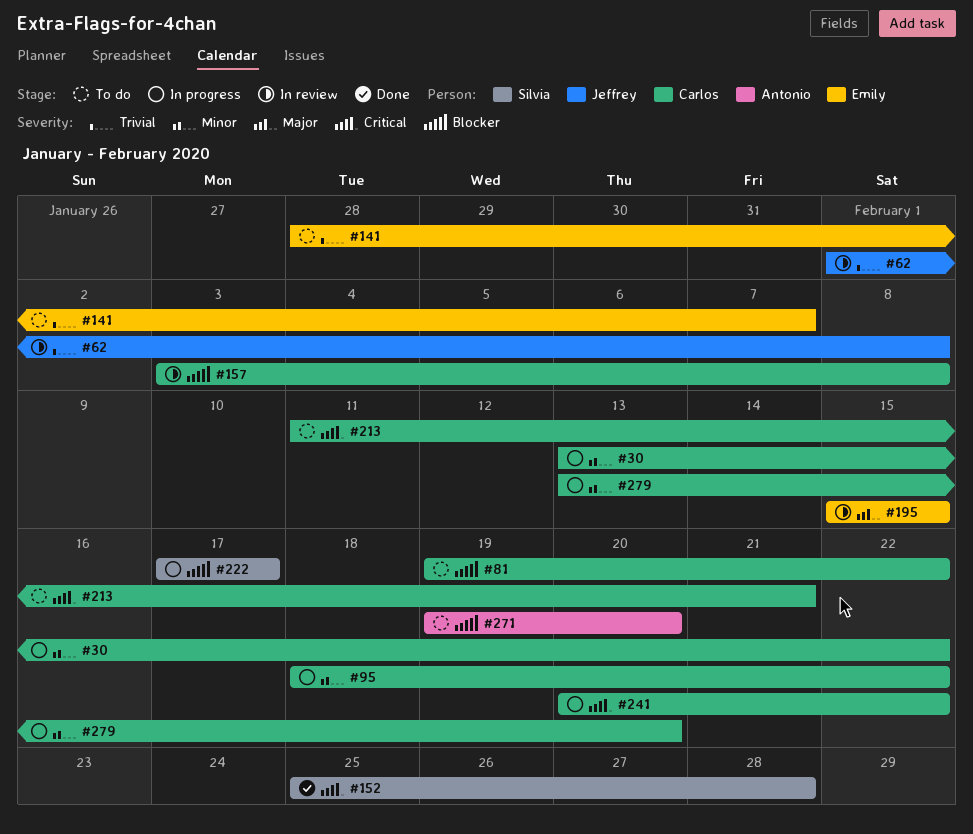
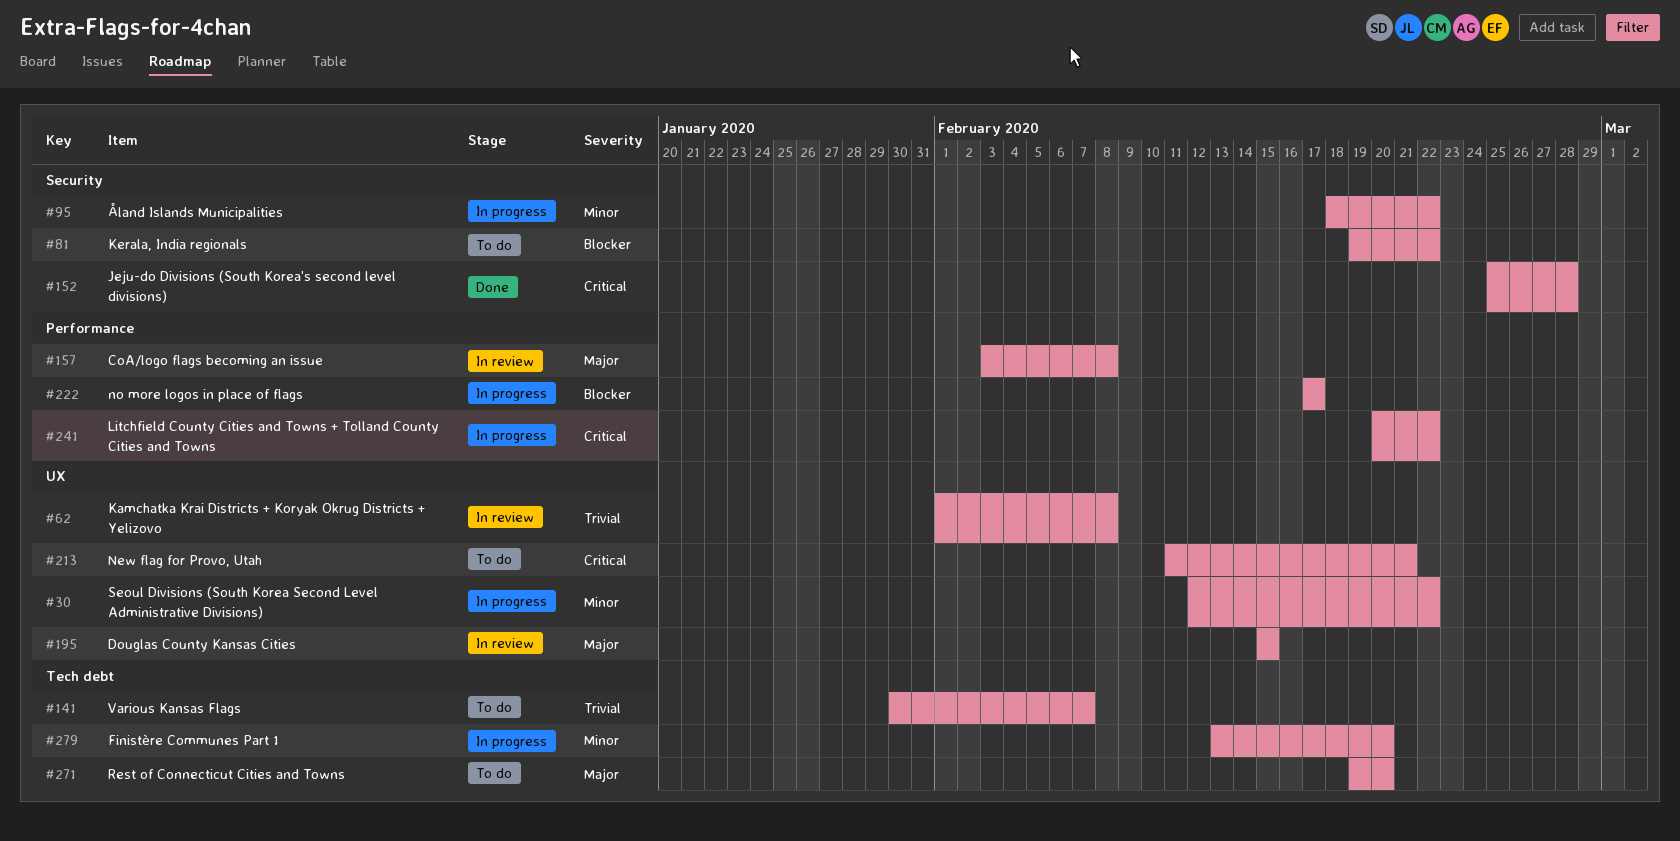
#30, start: Feb 13 -> Feb 12
#141, start: Jan 28 -> Jan 30
#157, priority: Blocker -> Major
#271, priority: Blocker -> Major

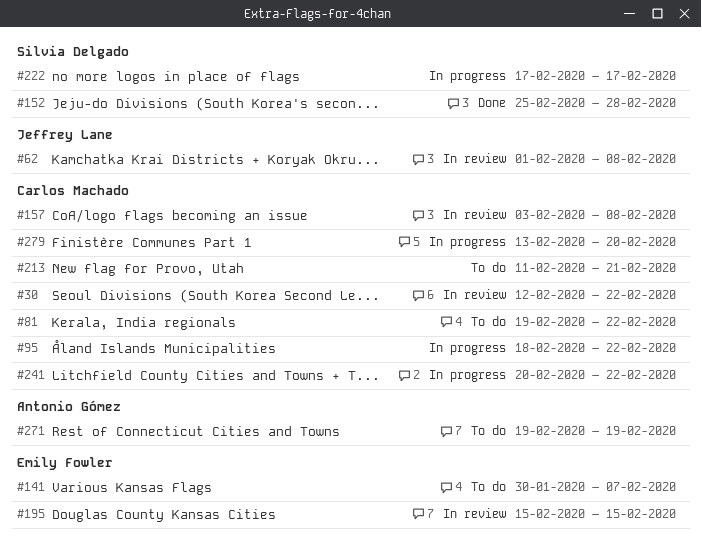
#30, status: In progress -> In review
#271, due: Feb 20 -> Feb 19

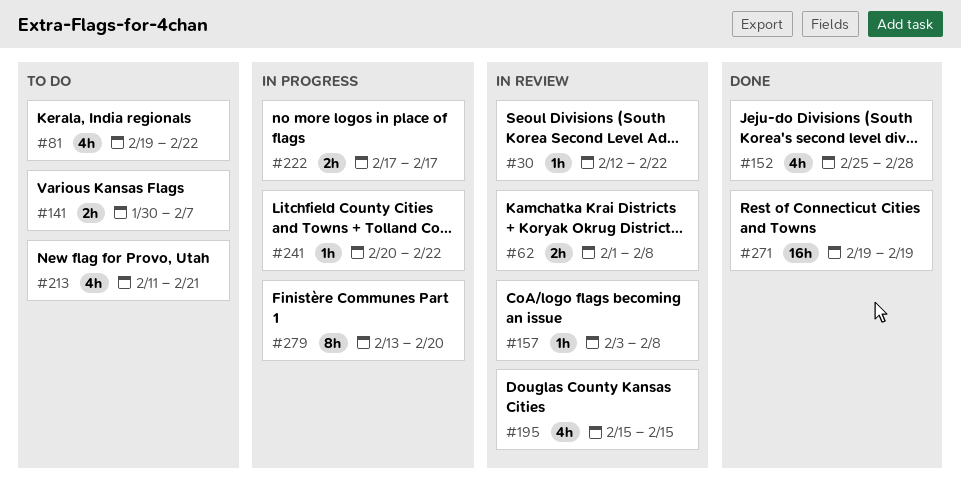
#95: present -> none
#271, status: To do -> Done

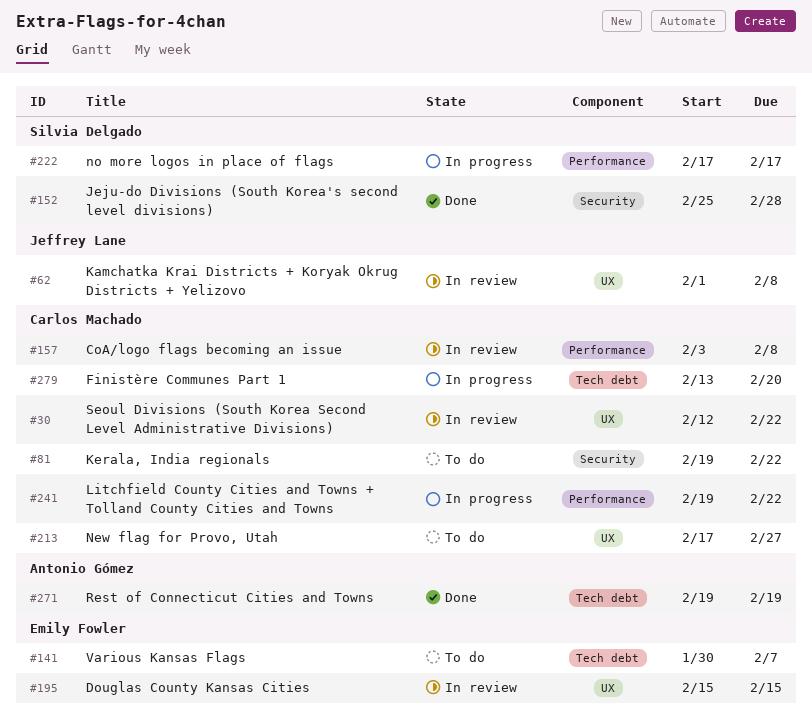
#213, start: Feb 11 -> Feb 17
#213, due: Feb 21 -> Feb 27
#241, start: Feb 20 -> Feb 19

